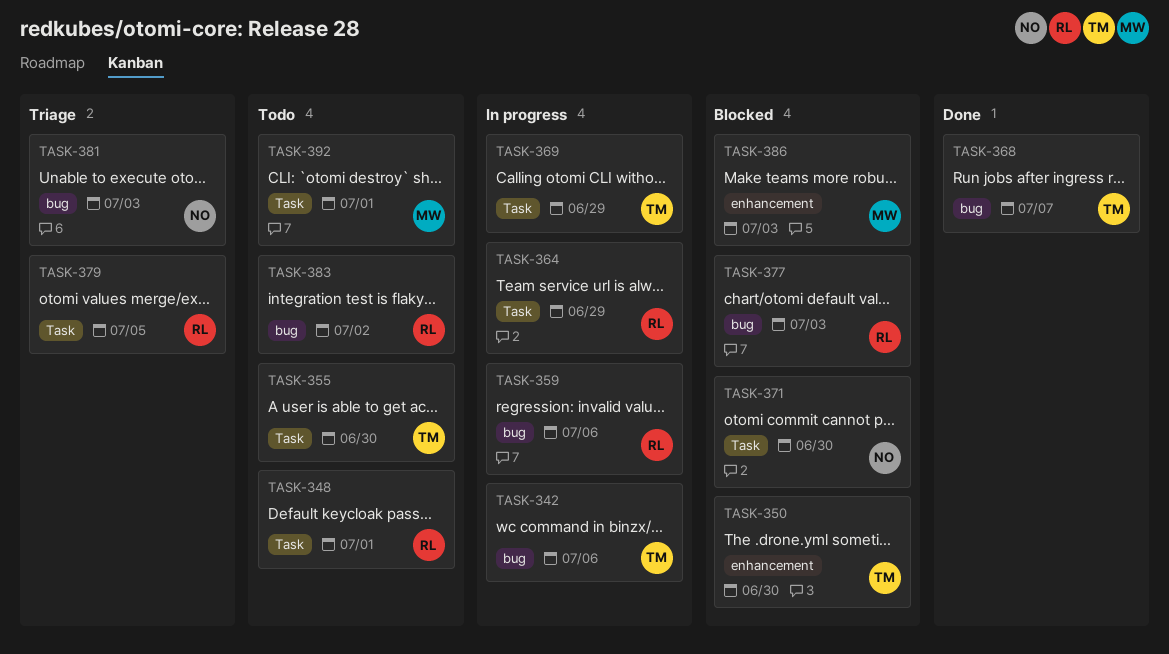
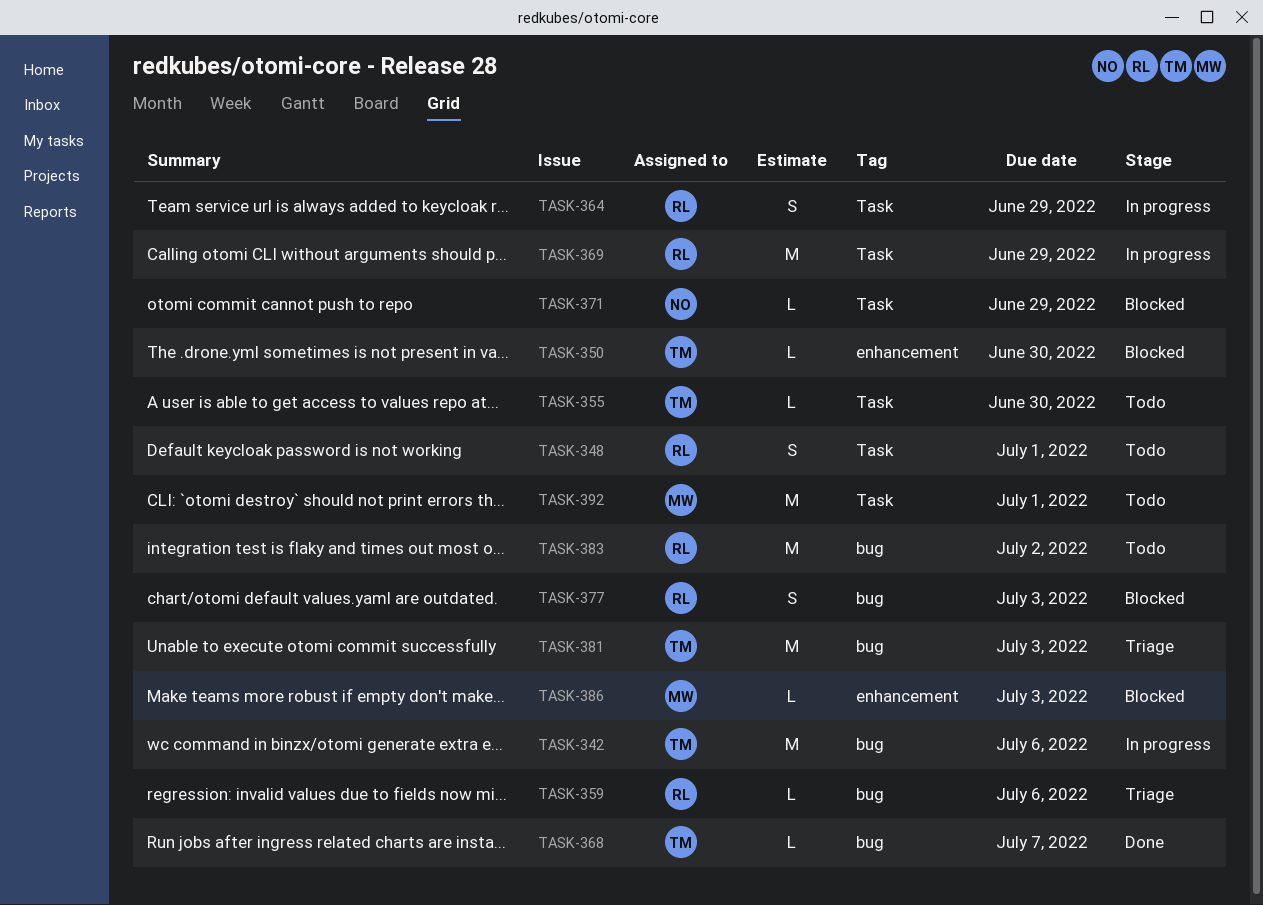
TASK-359, status: In progress -> Triage
TASK-369, owner: TM -> RL
TASK-371, due: Jun 30 -> Jun 29
TASK-379: present -> none
TASK-381, owner: NO -> TM

